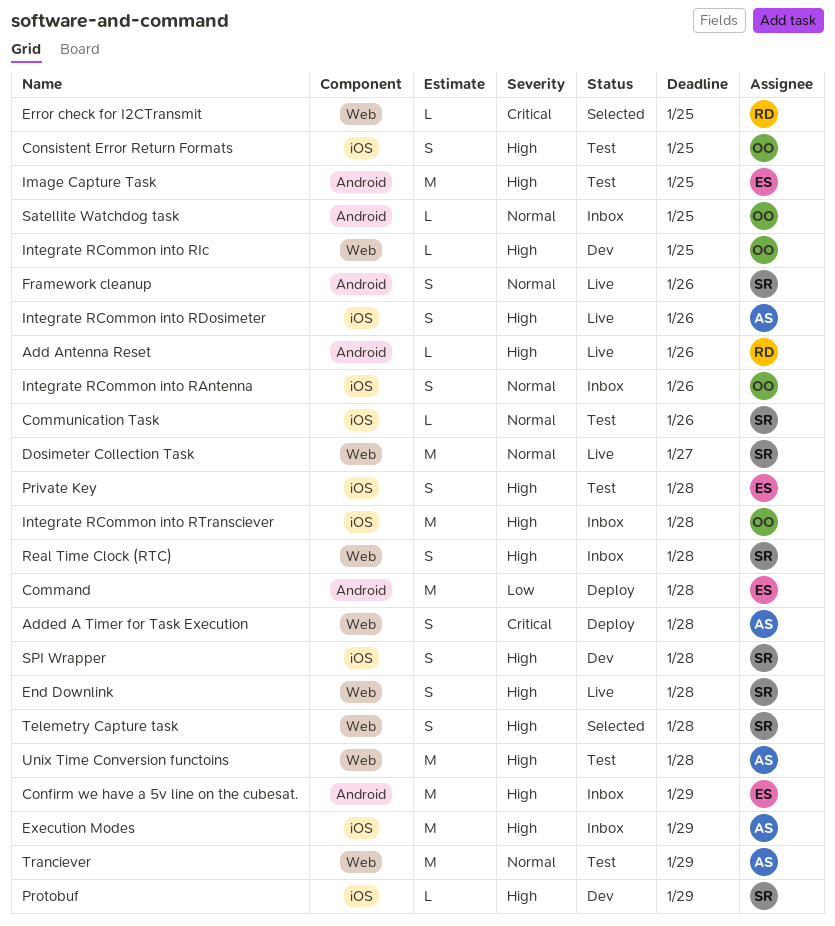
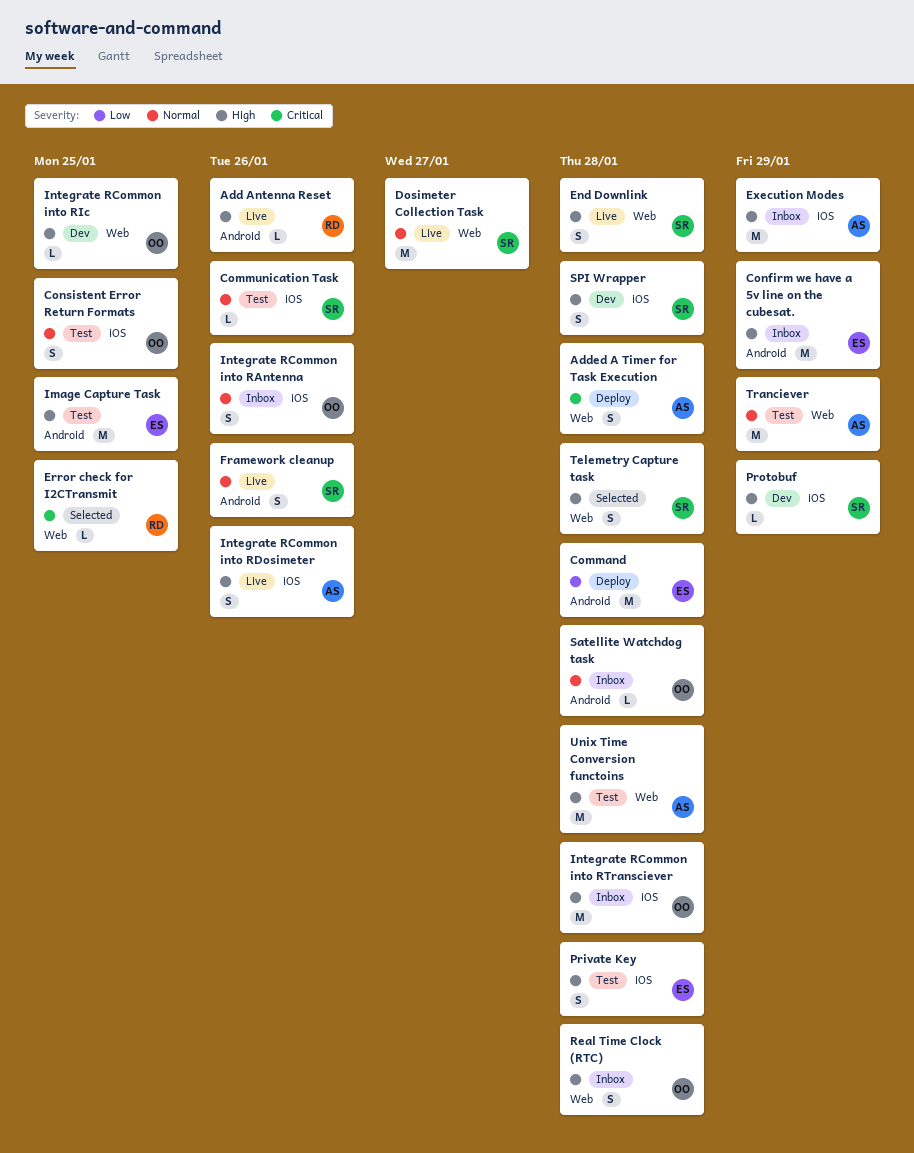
Consistent Error Return Formats, priority: High -> Normal
Real Time Clock (RTC), owner: SR -> OO
Satellite Watchdog task, due: Jan 25 -> Jan 28

